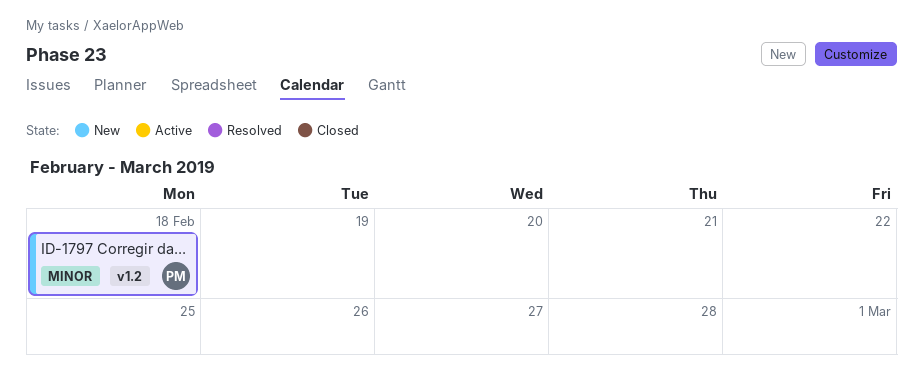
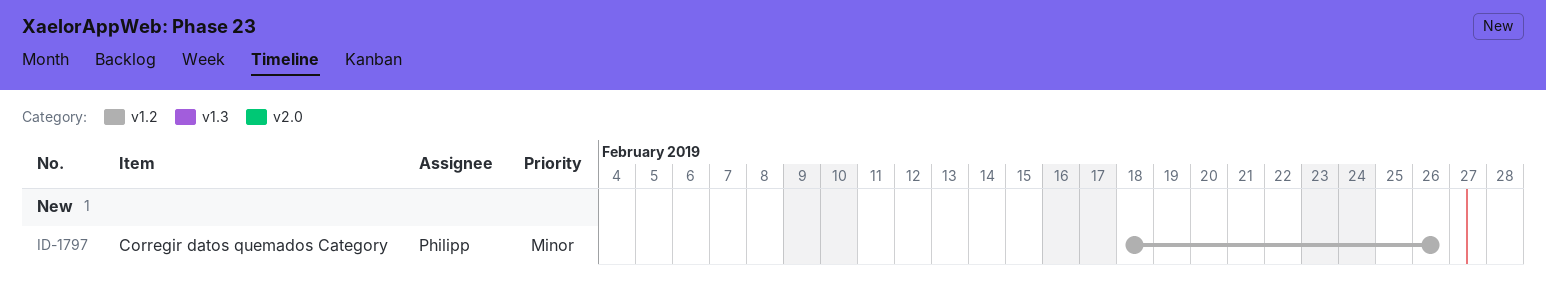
ID-1797, due: Feb 18 -> Feb 26

